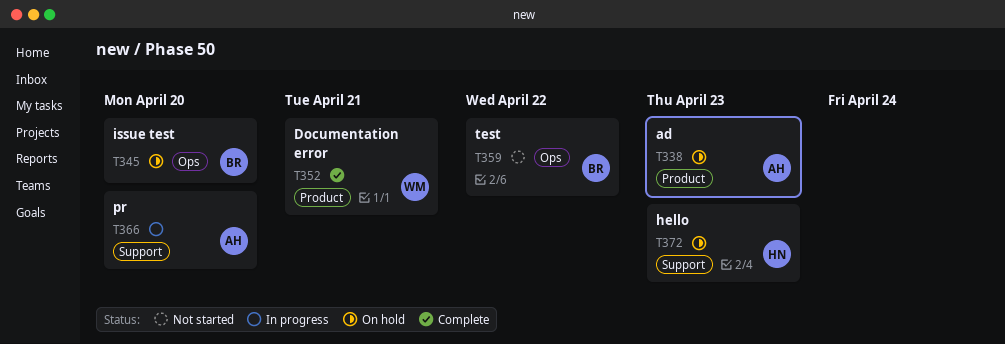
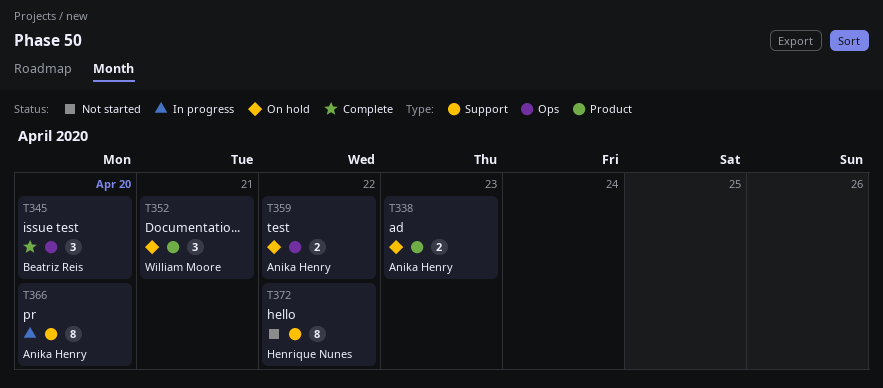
T345, status: On hold -> Complete
T352, status: Complete -> On hold
T359, status: Not started -> On hold
T359, owner: Beatriz Reis -> Anika Henry
T372, status: On hold -> Not started
T372, due: Apr 23 -> Apr 22

